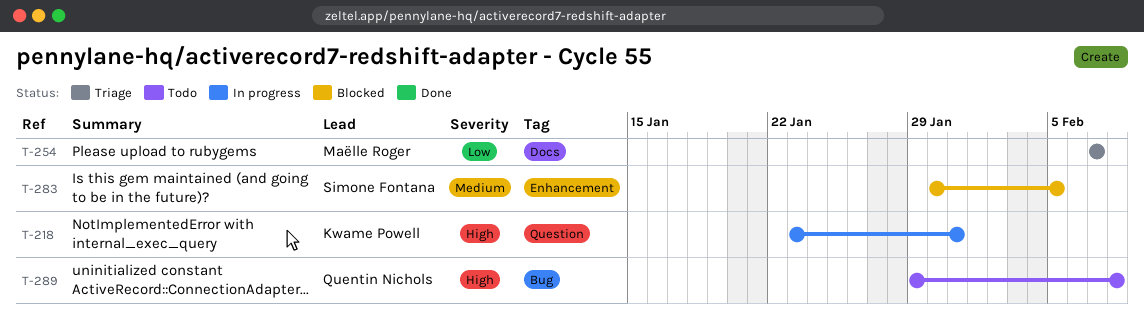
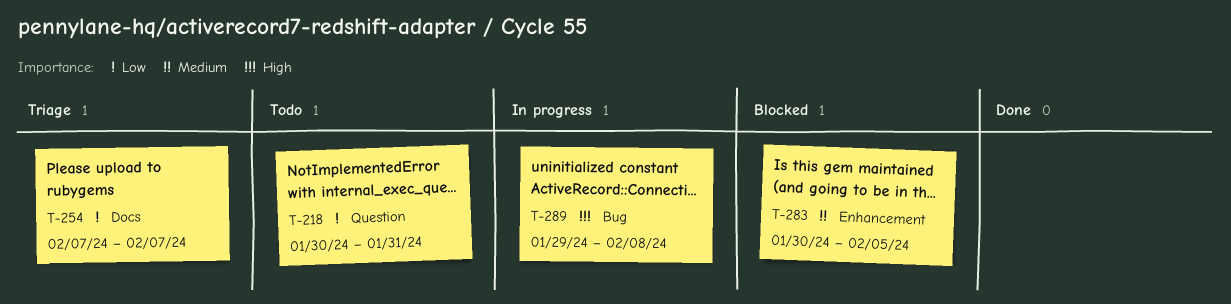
T-218, status: In progress -> Todo
T-218, priority: High -> Low
T-218, start: Jan 23 -> Jan 30
T-289, status: Todo -> In progress

